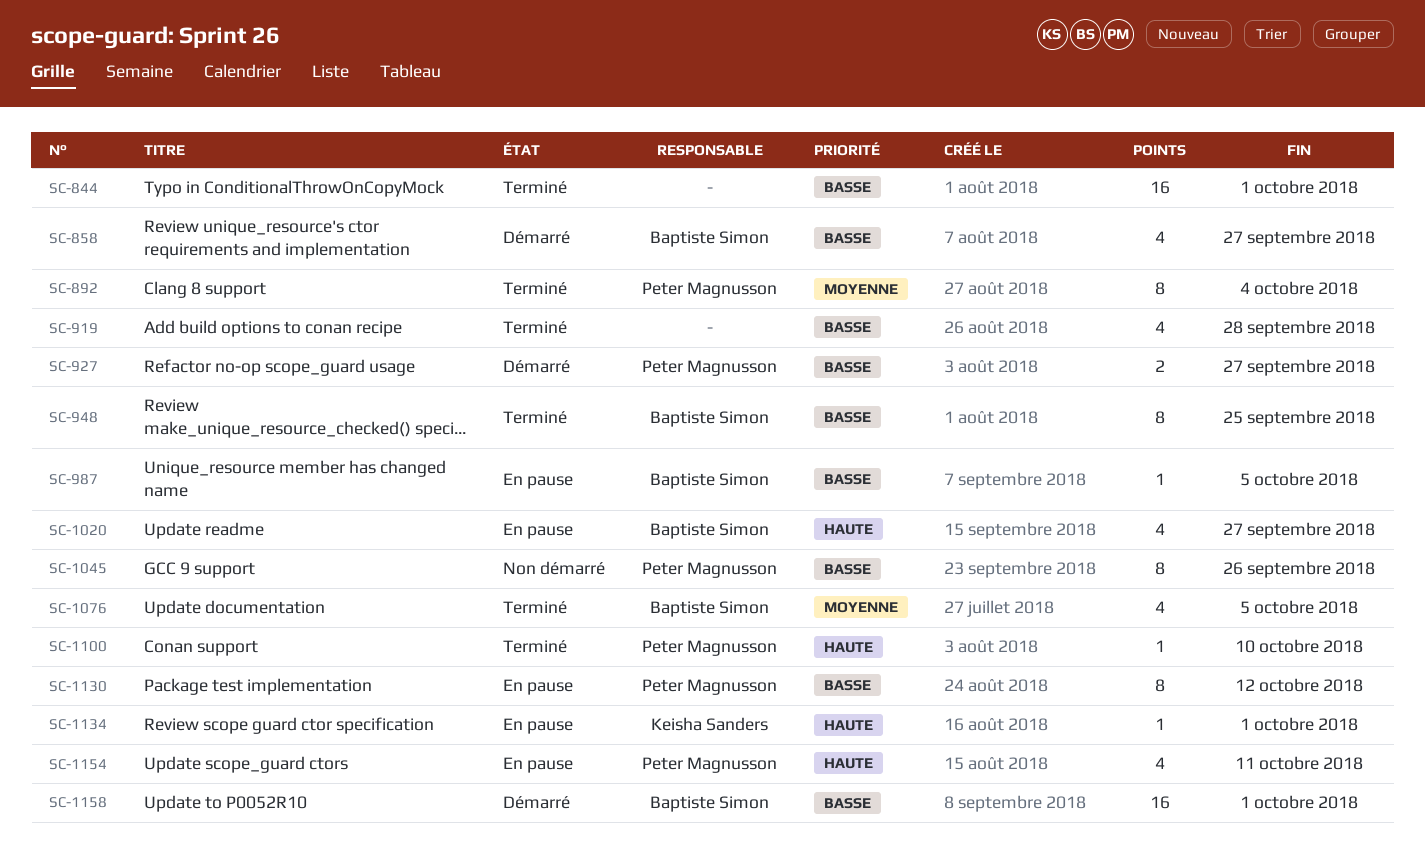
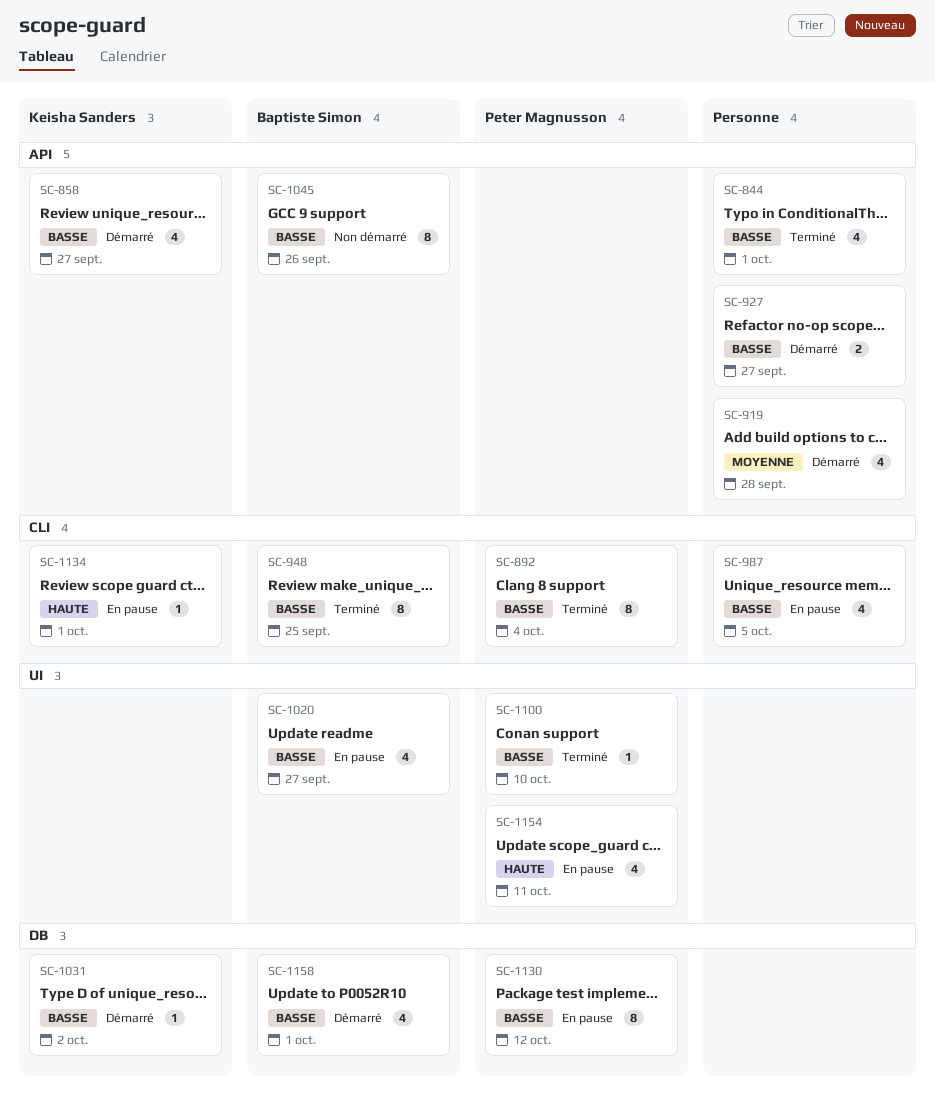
SC-844, estimate: 16 -> 4
SC-858, owner: Baptiste Simon -> Keisha Sanders
SC-892, priority: Moyenne -> Basse
SC-919, status: Terminé -> Démarré
SC-919, priority: Basse -> Moyenne
SC-927, owner: Peter Magnusson -> none
SC-987, owner: Baptiste Simon -> none
SC-987, estimate: 1 -> 4
SC-1020, priority: Haute -> Basse
SC-1031: none -> present
SC-1045, owner: Peter Magnusson -> Baptiste Simon
SC-1076: present -> none
SC-1100, priority: Haute -> Basse
SC-1158, estimate: 16 -> 4

